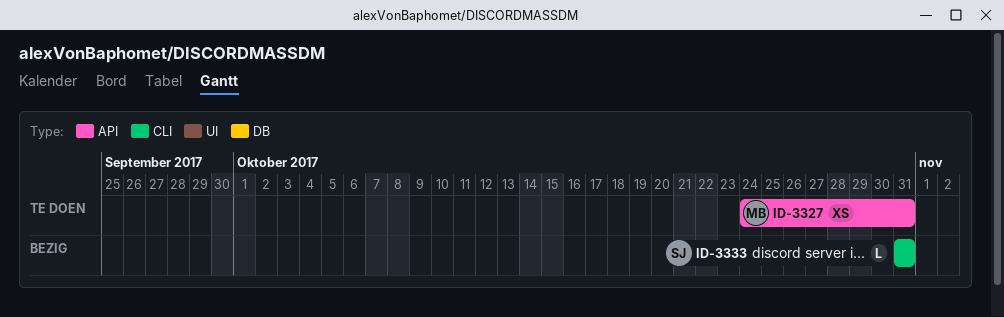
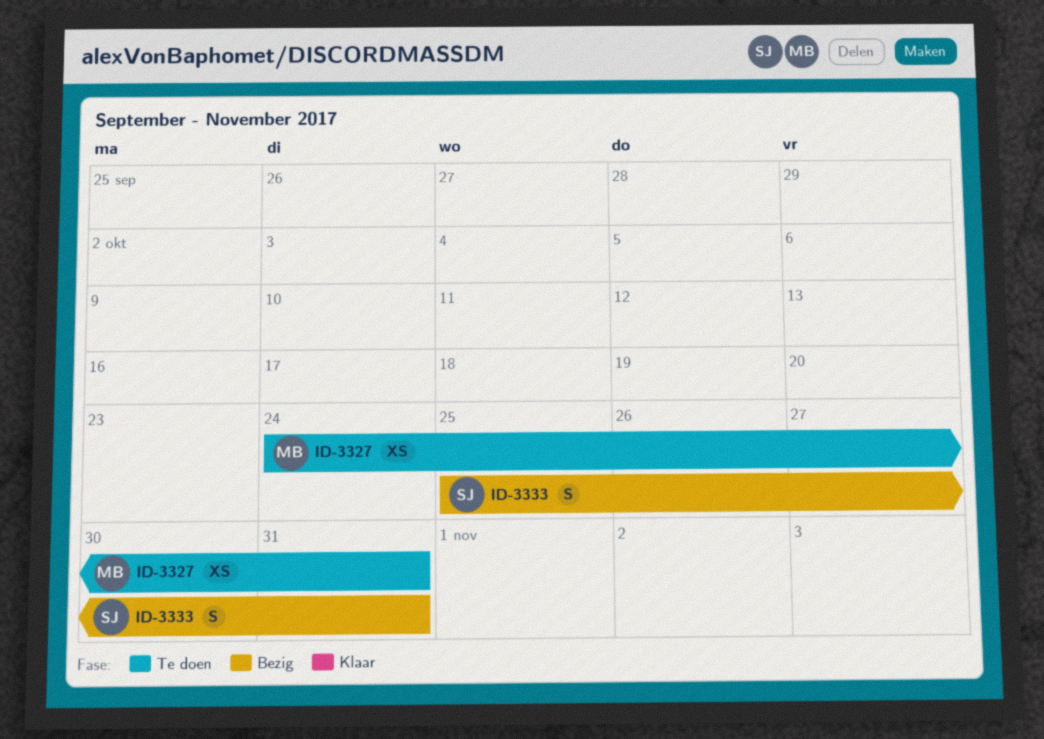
ID-3333, estimate: L -> S
ID-3333, start: Oct 31 -> Oct 25

